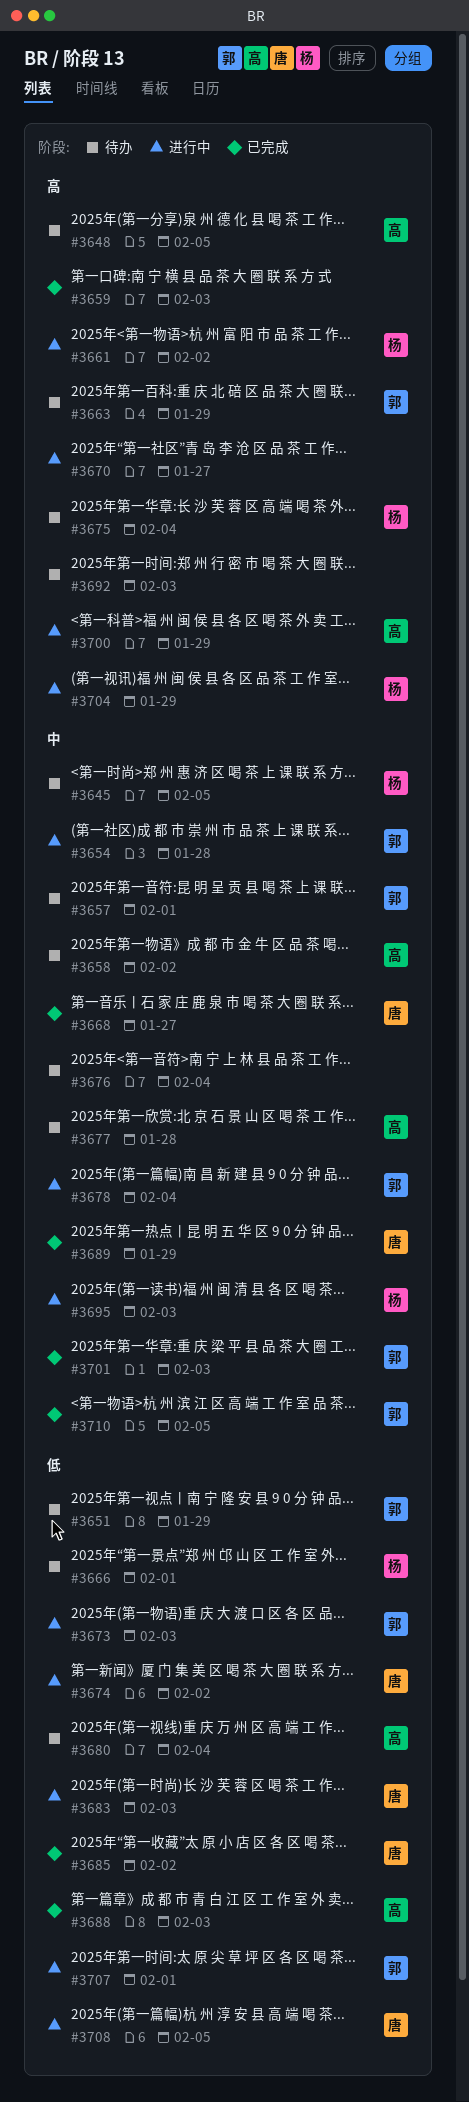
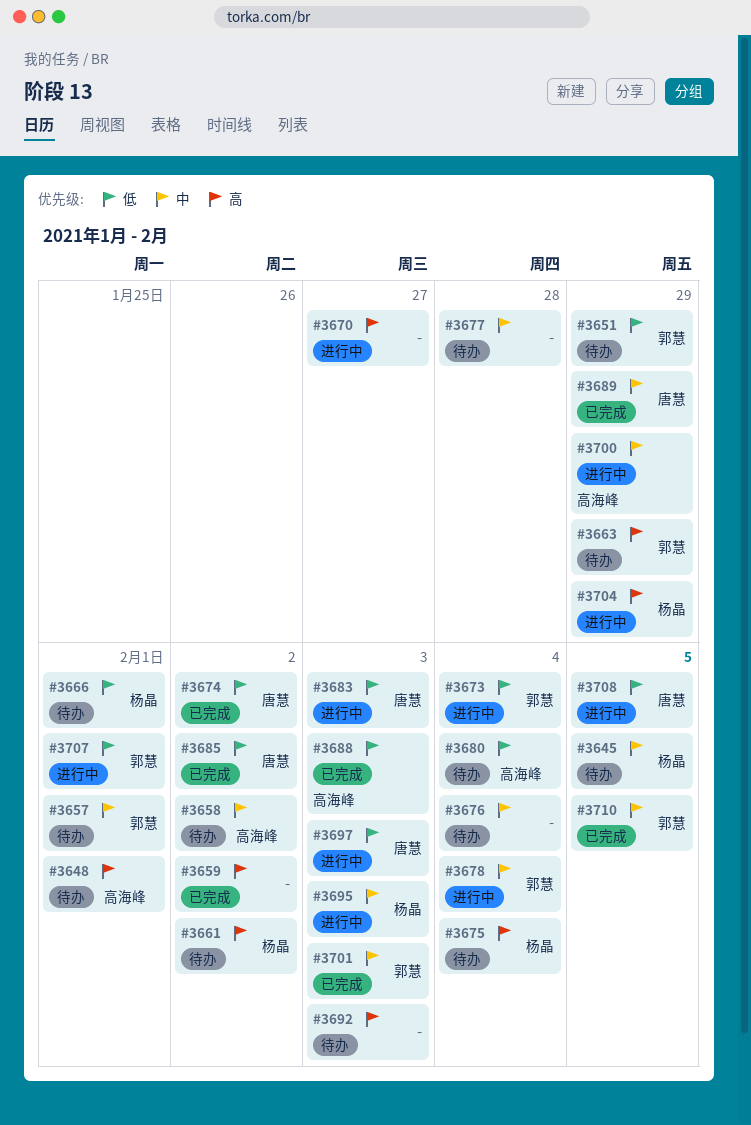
#3648, due: Feb 5 -> Feb 1
#3654: present -> none
#3659, due: Feb 3 -> Feb 2
#3661, status: 进行中 -> 待办
#3668: present -> none
#3673, due: Feb 3 -> Feb 4
#3674, status: 进行中 -> 已完成
#3677, owner: 高海峰 -> none
#3697: none -> present
#3700, priority: 高 -> 中

